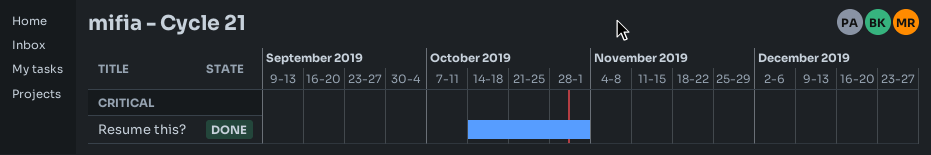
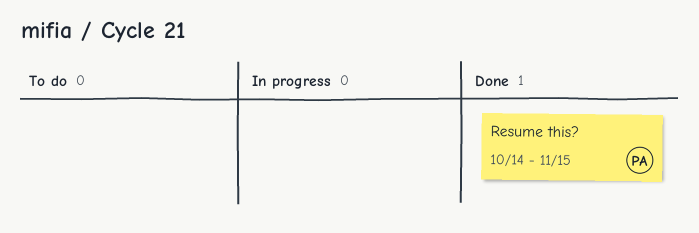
Resume this?, due: Nov 1 -> Nov 15

